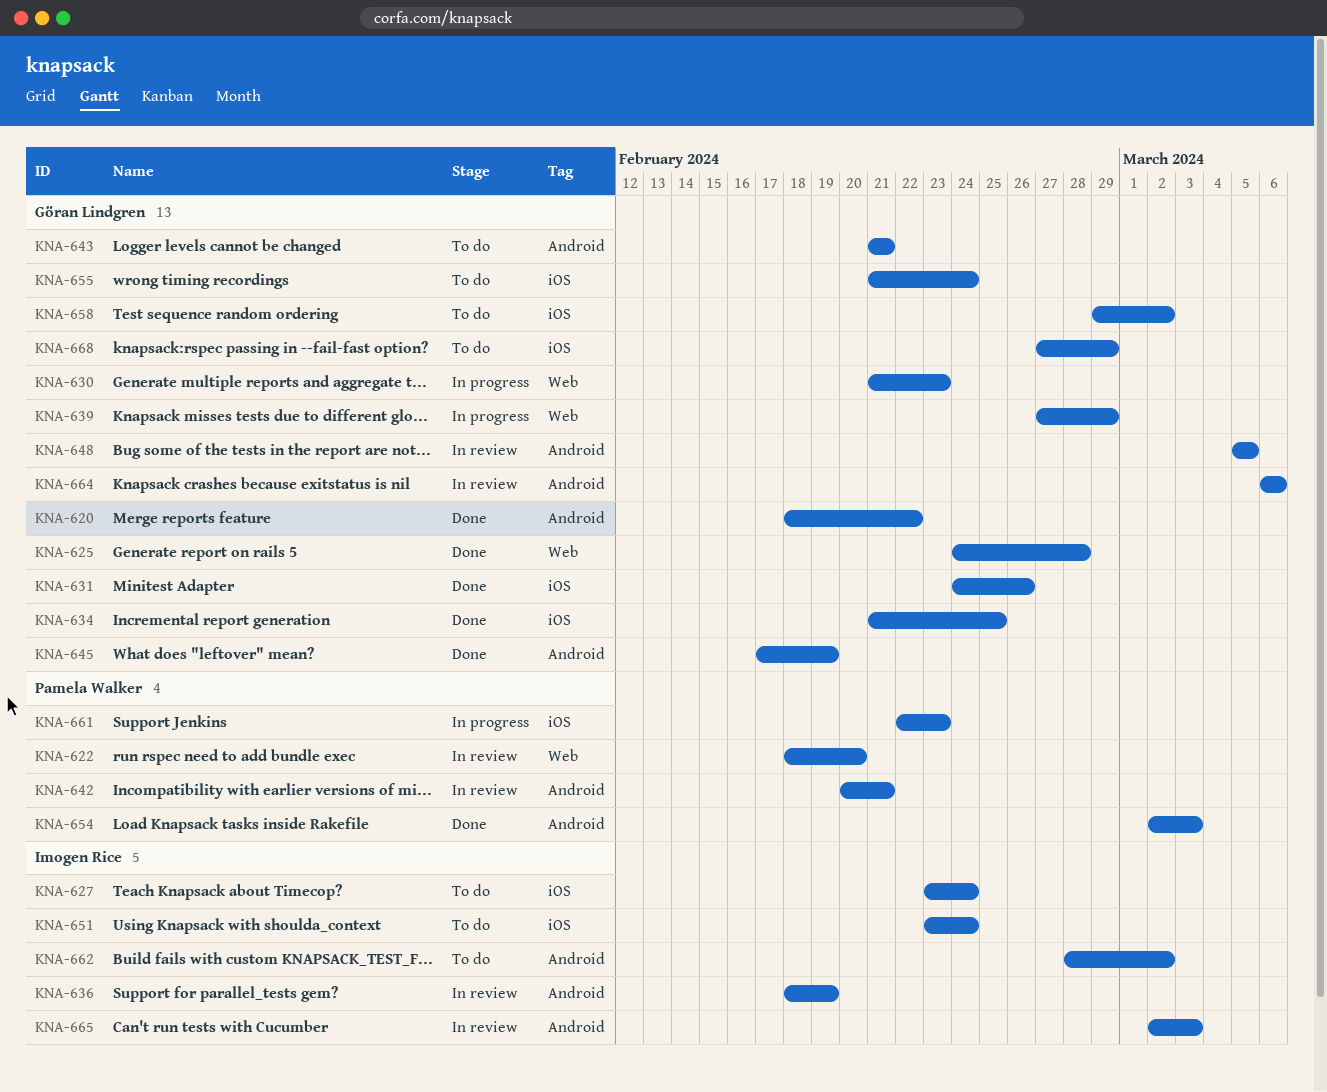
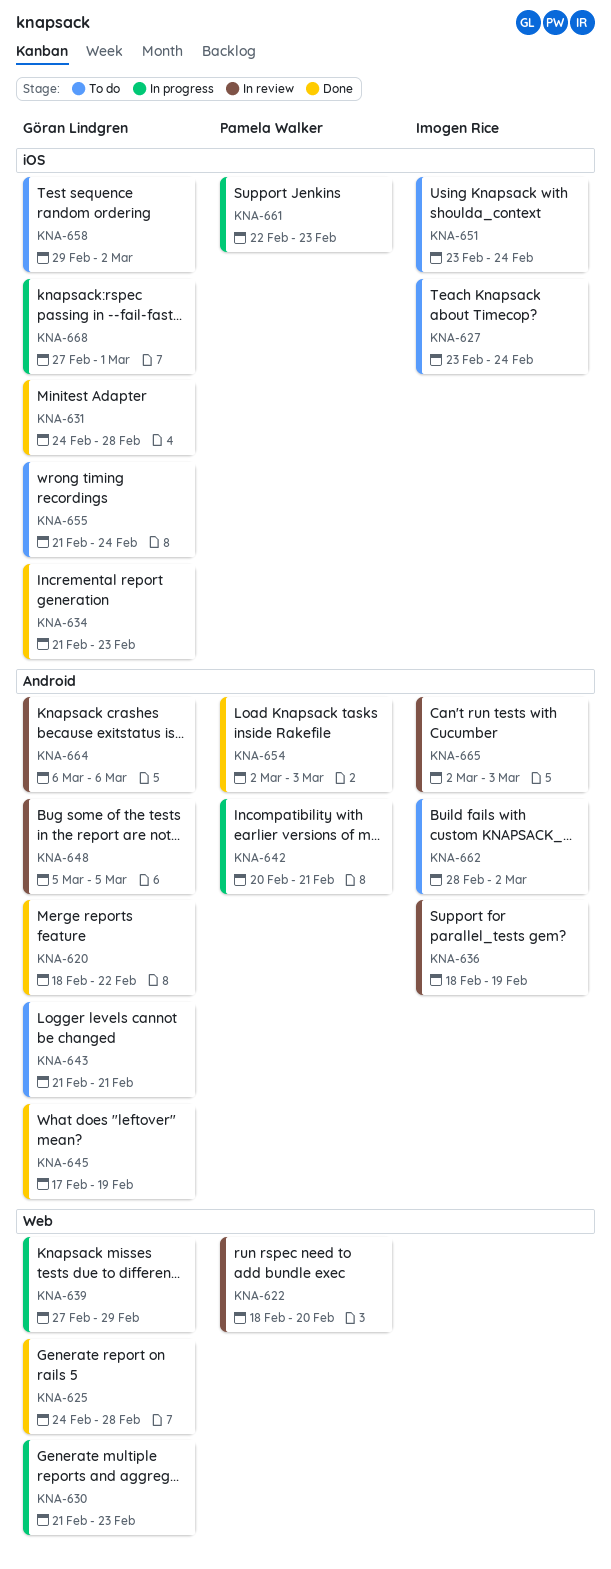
KNA-631, due: Feb 26 -> Feb 28
KNA-634, due: Feb 25 -> Feb 23
KNA-642, status: In review -> In progress
KNA-668, status: To do -> In progress
KNA-668, due: Feb 29 -> Mar 1

